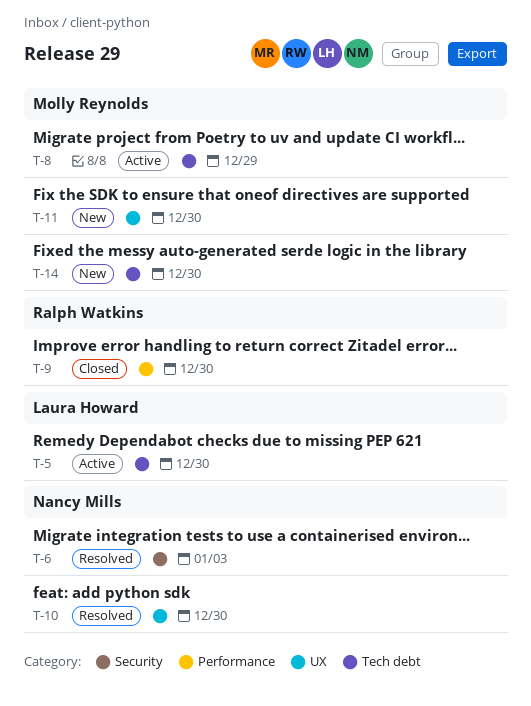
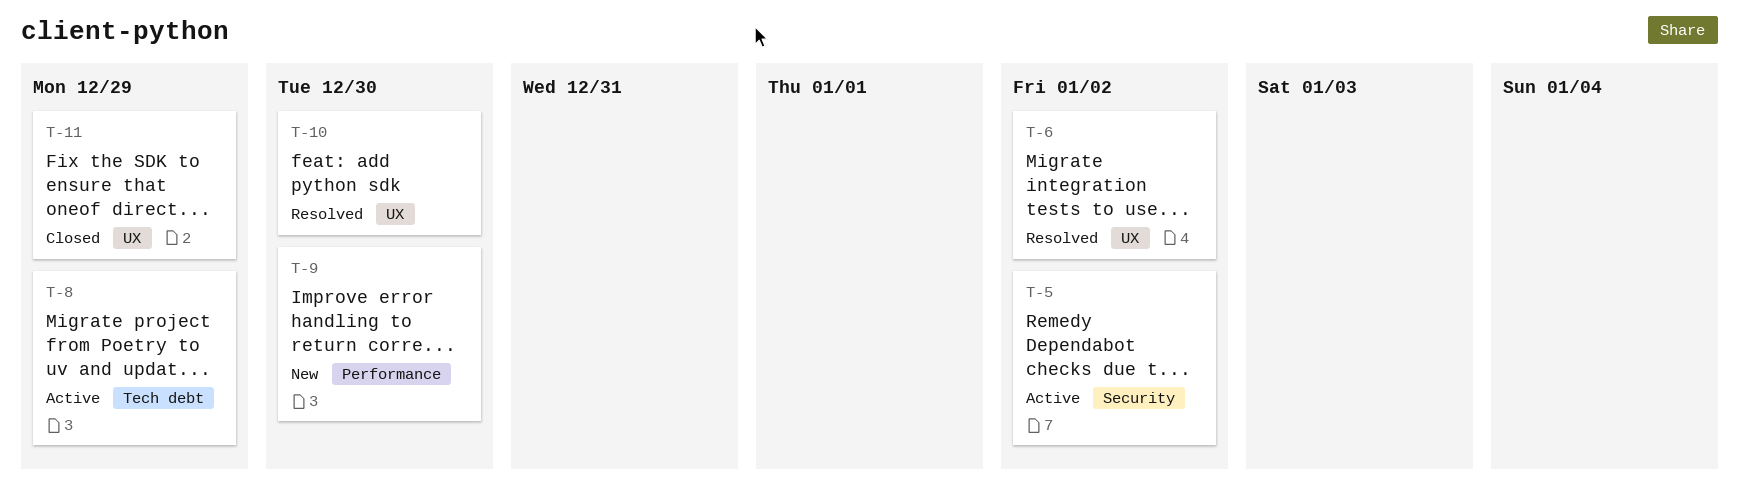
T-5, label: Tech debt -> Security
T-5, due: Dec 30 -> Jan 2
T-6, label: Security -> UX
T-6, due: Jan 3 -> Jan 2
T-9, status: Closed -> New
T-11, status: New -> Closed
T-11, due: Dec 30 -> Dec 29
T-14: present -> none

